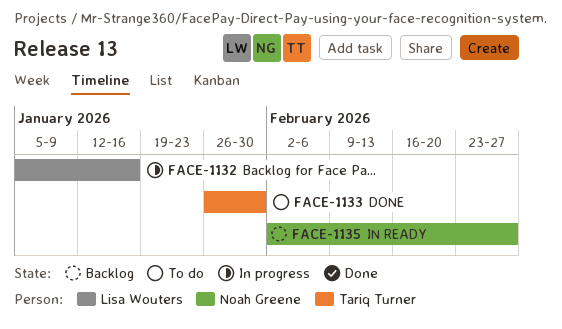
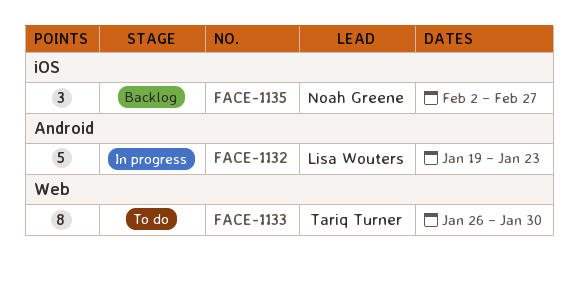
FACE-1132, start: Jan 5 -> Jan 19
FACE-1132, due: Jan 16 -> Jan 23

